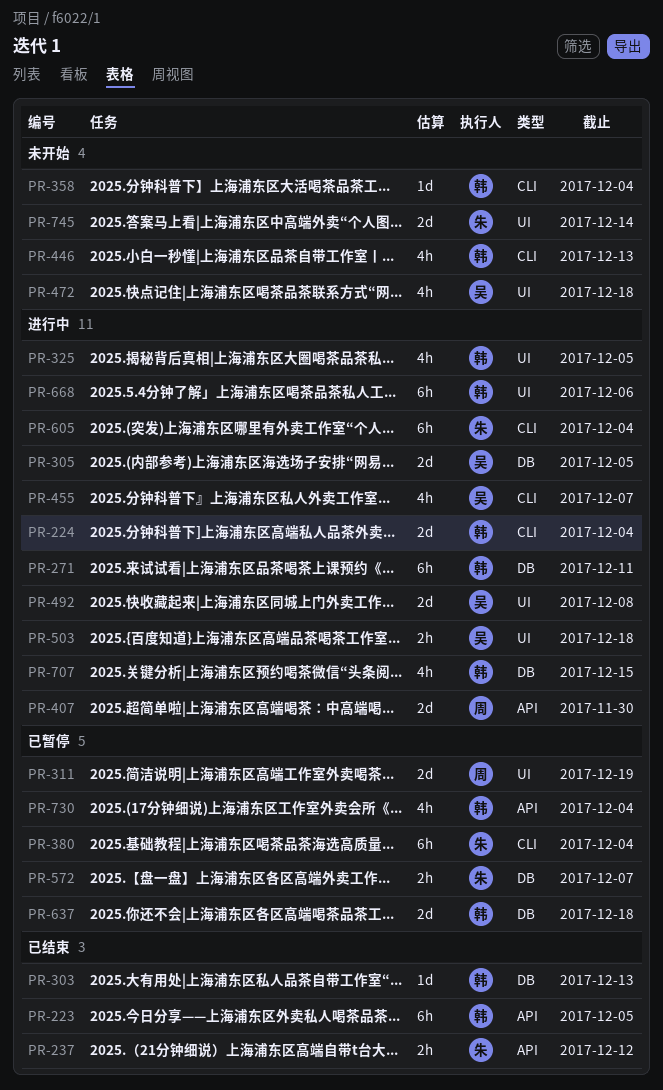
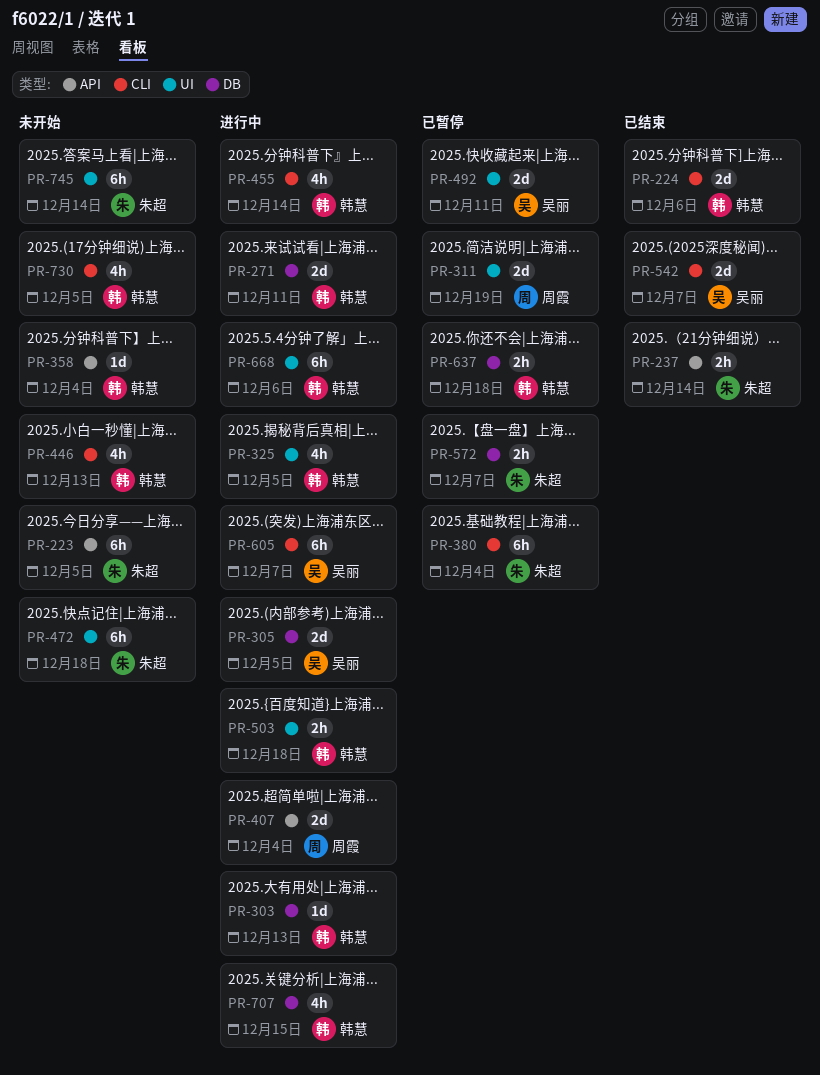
PR-223, status: 已结束 -> 未开始
PR-223, owner: 韩慧 -> 朱超
PR-224, status: 进行中 -> 已结束
PR-224, due: Dec 4 -> Dec 6
PR-237, due: Dec 12 -> Dec 14
PR-271, estimate: 6h -> 2d
PR-303, status: 已结束 -> 进行中
PR-358, label: CLI -> API
PR-407, due: Nov 30 -> Dec 4
PR-455, owner: 吴丽 -> 韩慧
PR-455, due: Dec 7 -> Dec 14
PR-472, owner: 吴丽 -> 朱超
PR-472, estimate: 4h -> 6h
PR-492, status: 进行中 -> 已暂停
PR-492, due: Dec 8 -> Dec 11
PR-503, owner: 吴丽 -> 韩慧
PR-542: none -> present
PR-605, owner: 朱超 -> 吴丽
PR-605, due: Dec 4 -> Dec 7
PR-637, estimate: 2d -> 2h
PR-730, status: 已暂停 -> 未开始
PR-730, label: API -> CLI
PR-730, due: Dec 4 -> Dec 5
PR-745, estimate: 2d -> 6h

